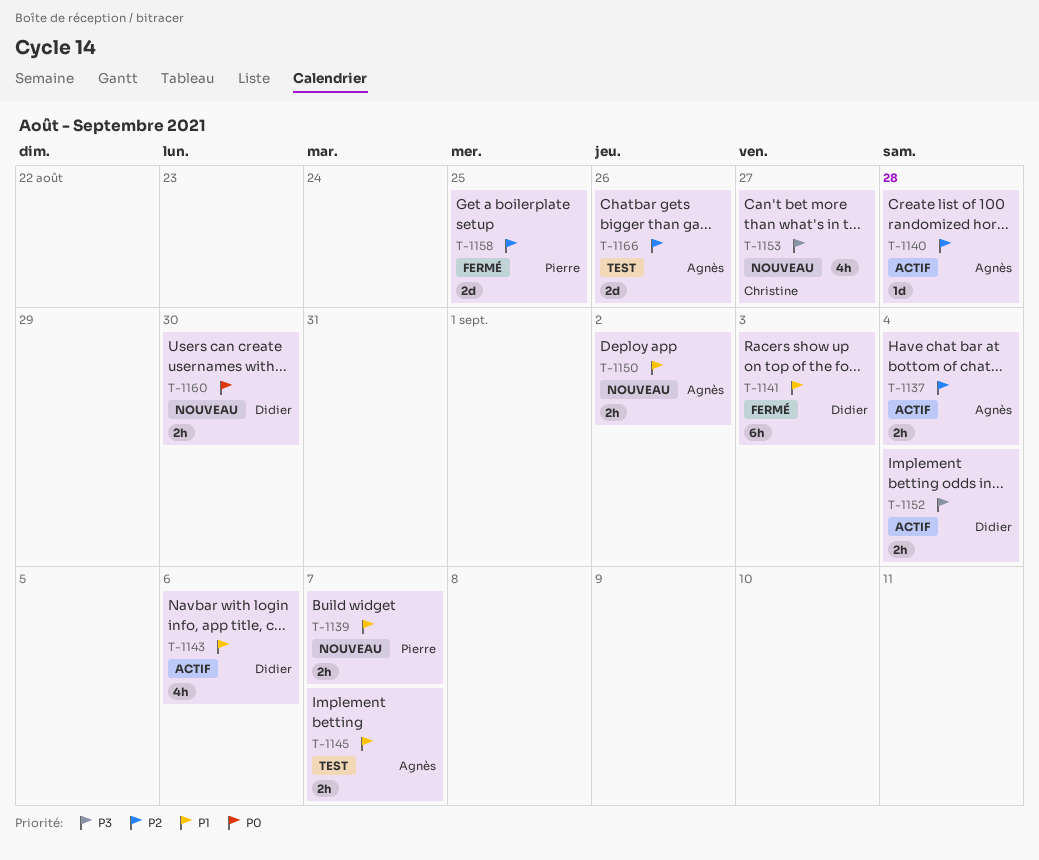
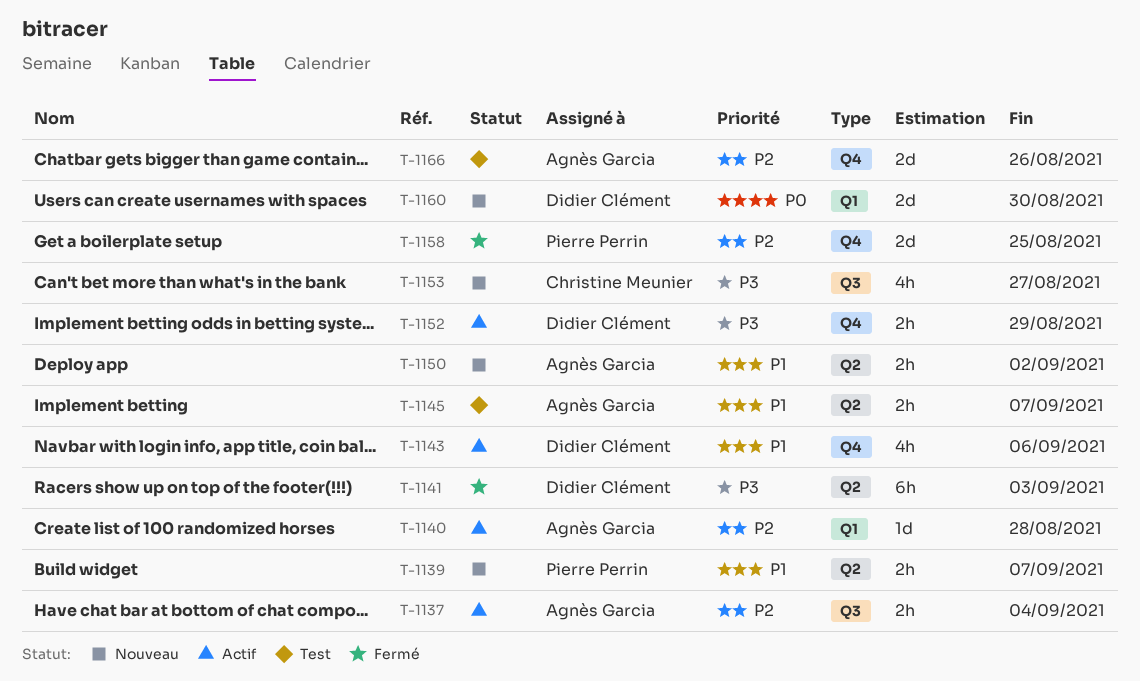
T-1141, priority: P1 -> P3
T-1152, due: Sep 4 -> Aug 29
T-1160, estimate: 2h -> 2d

